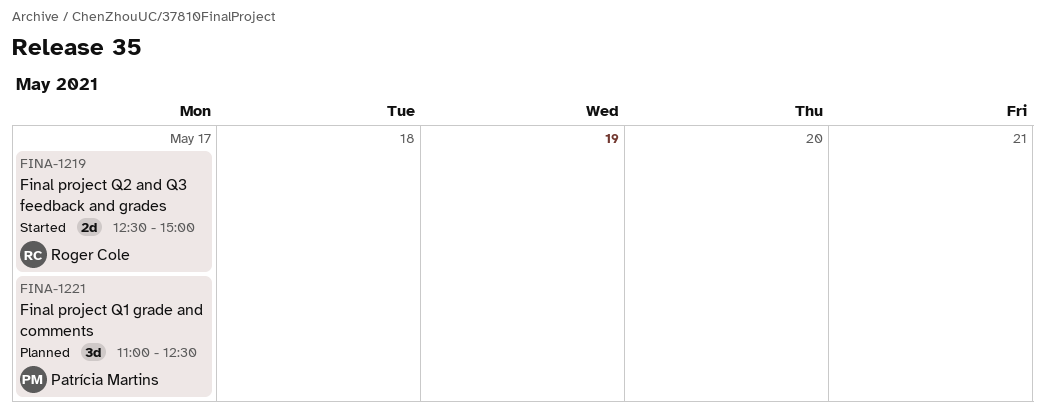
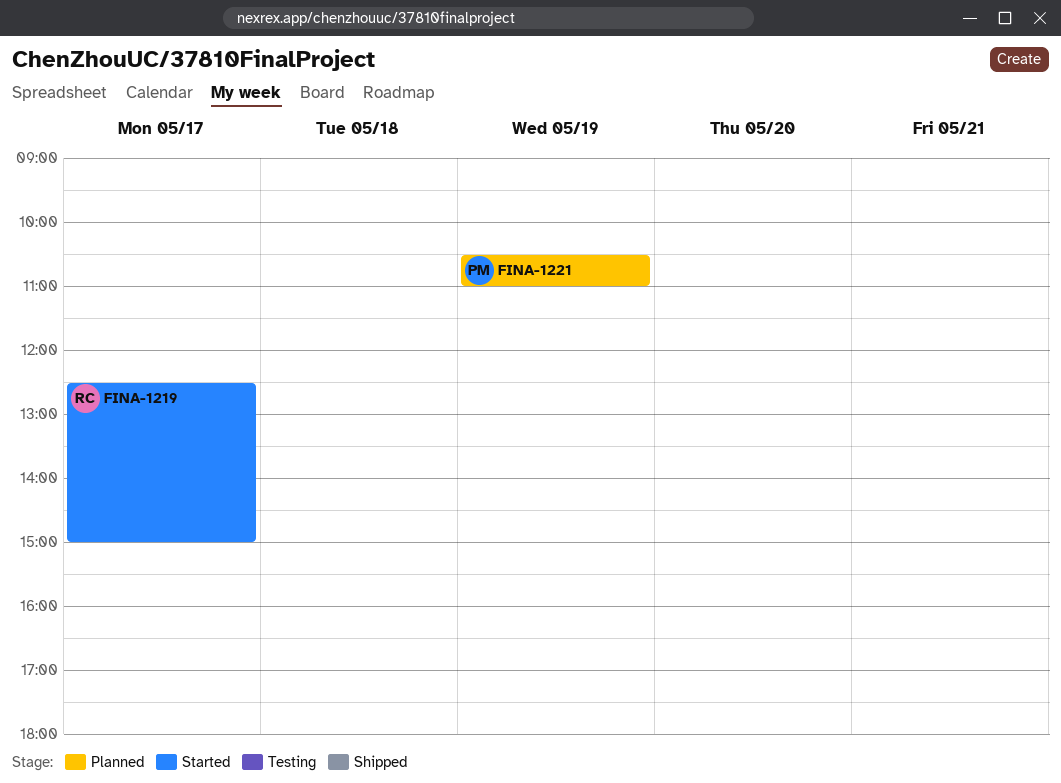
FINA-1221, day: May 17 -> May 19
FINA-1221, begins: 11:00 -> 10:30
FINA-1221, ends: 12:30 -> 11:00

